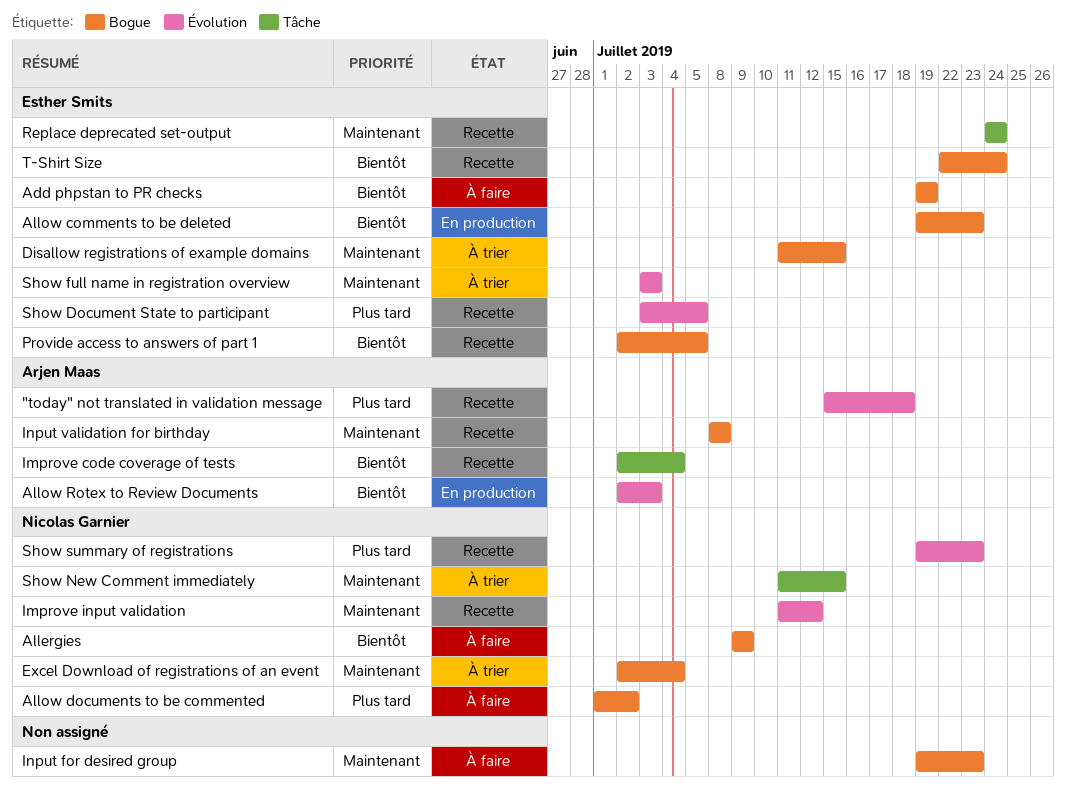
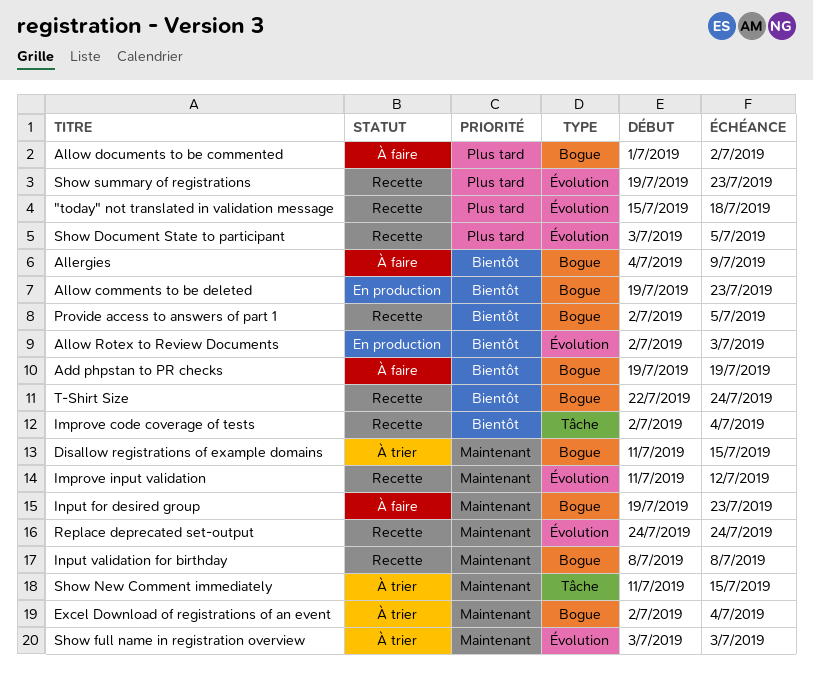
Allergies, start: Jul 9 -> Jul 4
Replace deprecated set-output, label: Tâche -> Évolution

